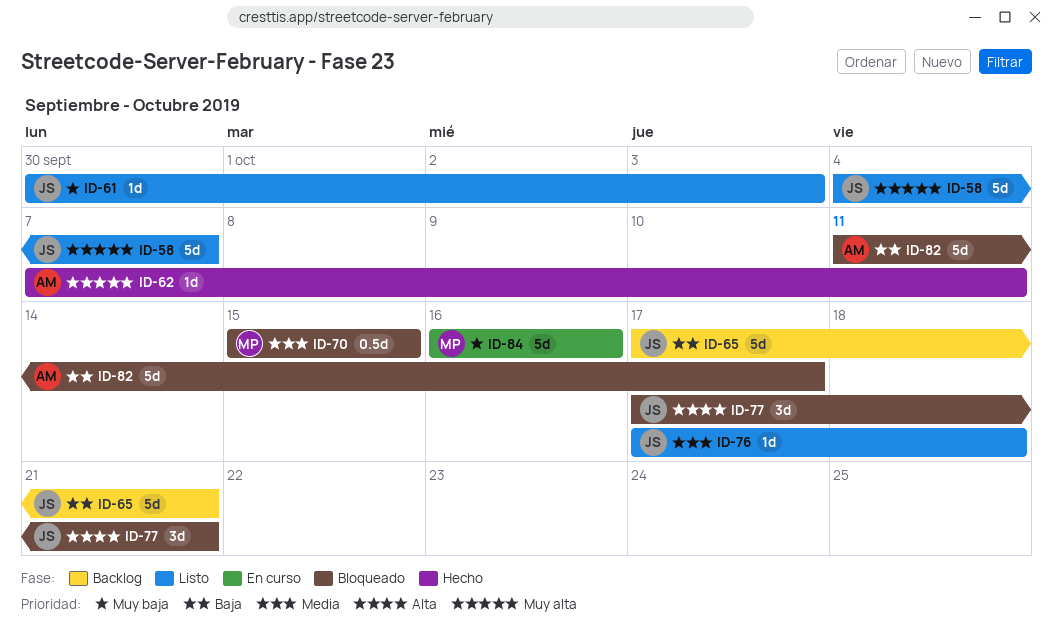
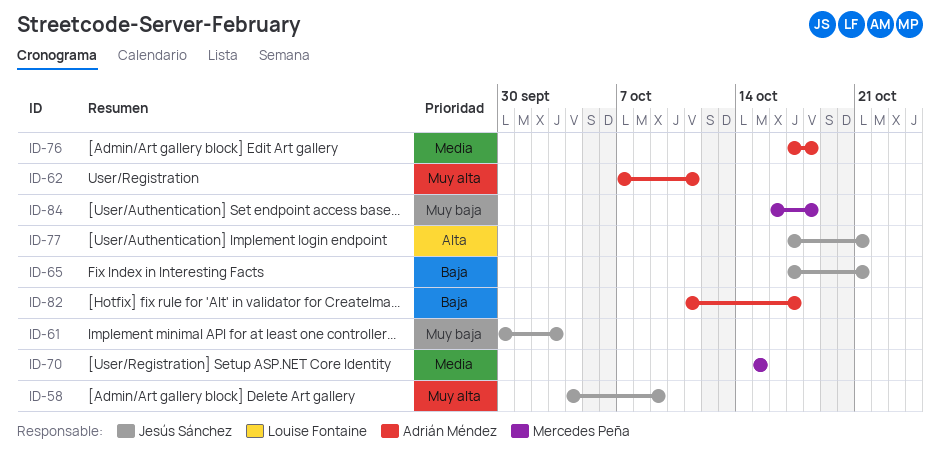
ID-58, due: Oct 7 -> Oct 9
ID-76, owner: Jesús Sánchez -> Adrián Méndez
ID-84, due: Oct 16 -> Oct 18

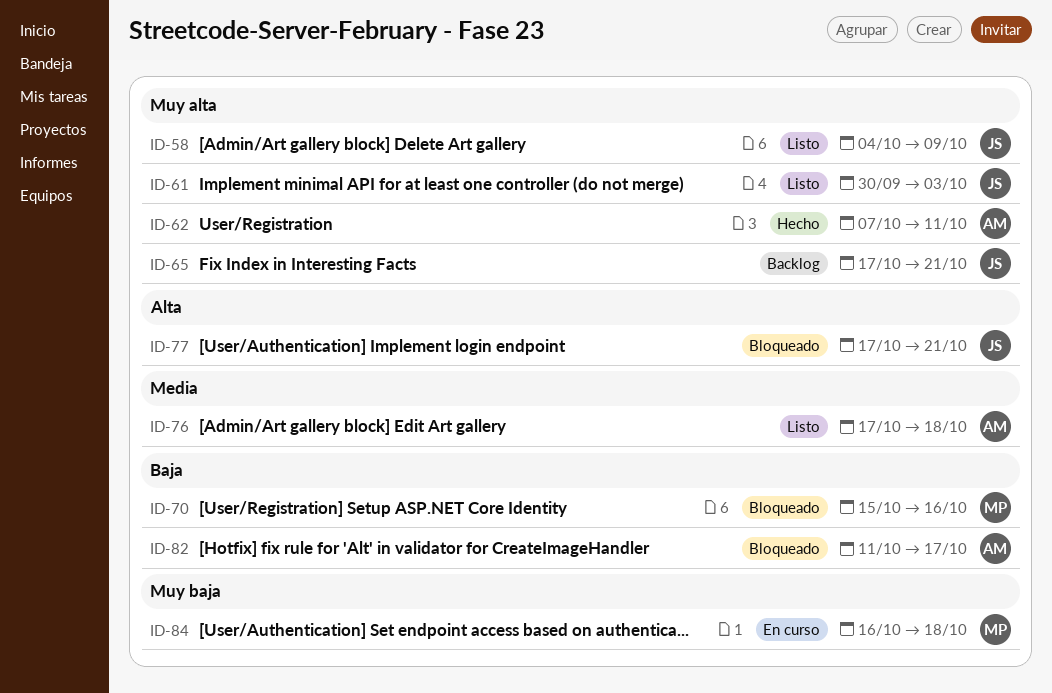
ID-61, priority: Muy baja -> Muy alta
ID-65, priority: Baja -> Muy alta
ID-70, priority: Media -> Baja
ID-70, due: Oct 15 -> Oct 16

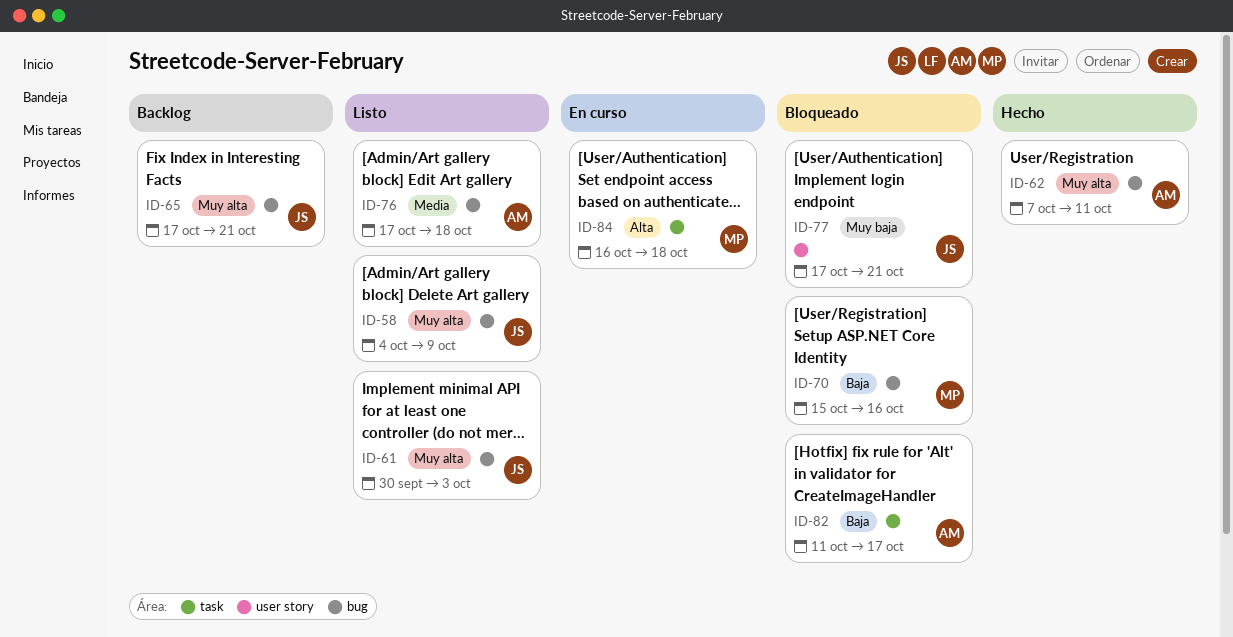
ID-77, priority: Alta -> Muy baja
ID-84, priority: Muy baja -> Alta

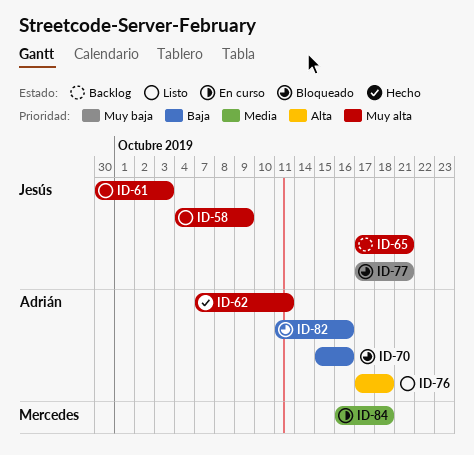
ID-70, owner: Mercedes -> Adrián
ID-76, priority: Media -> Alta
ID-82, due: Oct 17 -> Oct 16
ID-84, priority: Alta -> Media

